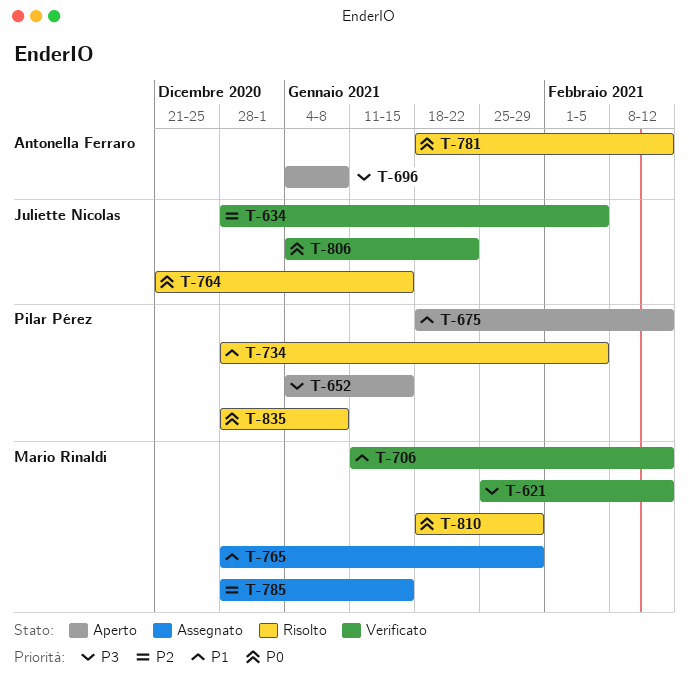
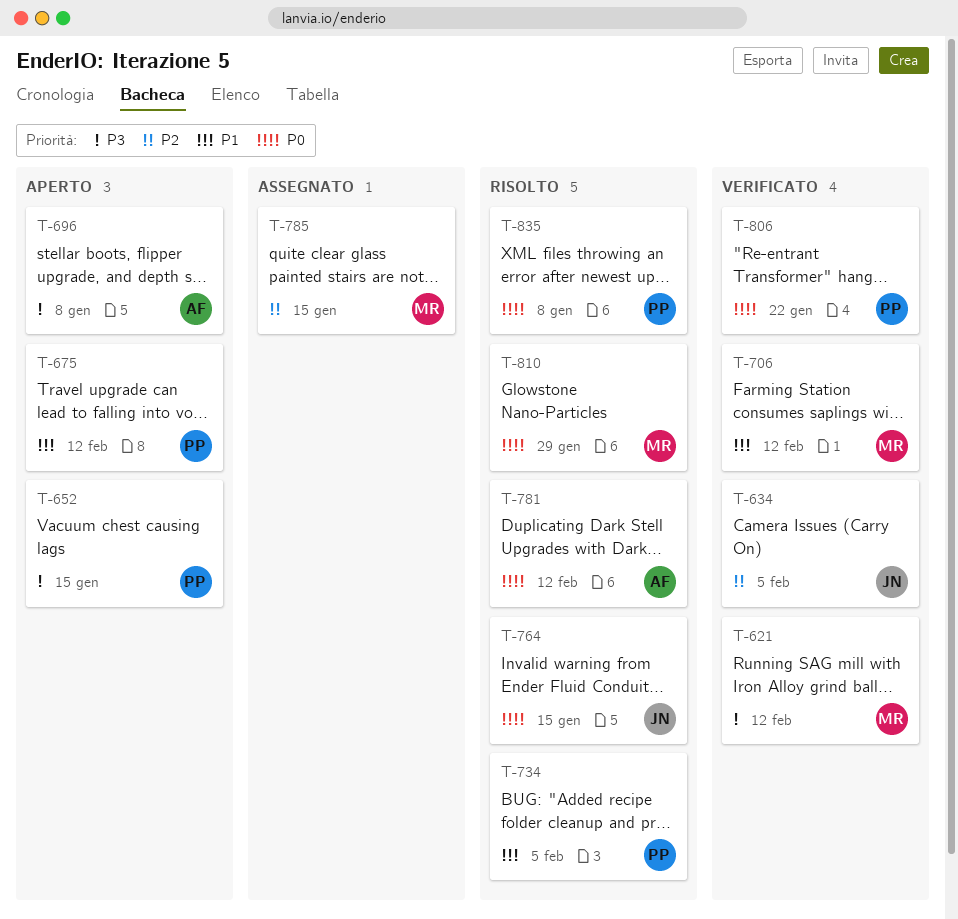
T-765: present -> none
T-806, owner: Juliette Nicolas -> Pilar Pérez

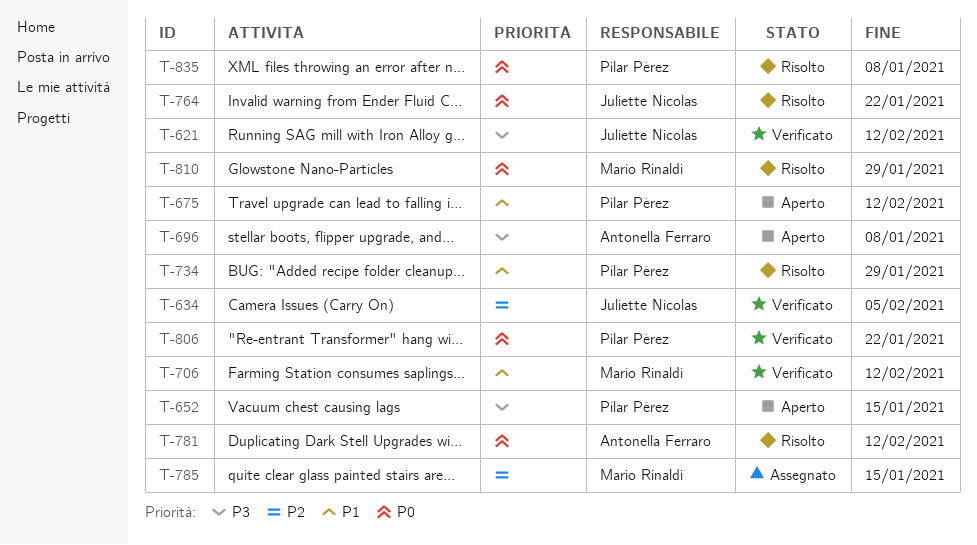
T-621, owner: Mario Rinaldi -> Juliette Nicolas
T-734, due: Feb 5 -> Jan 29
T-764, due: Jan 15 -> Jan 22

